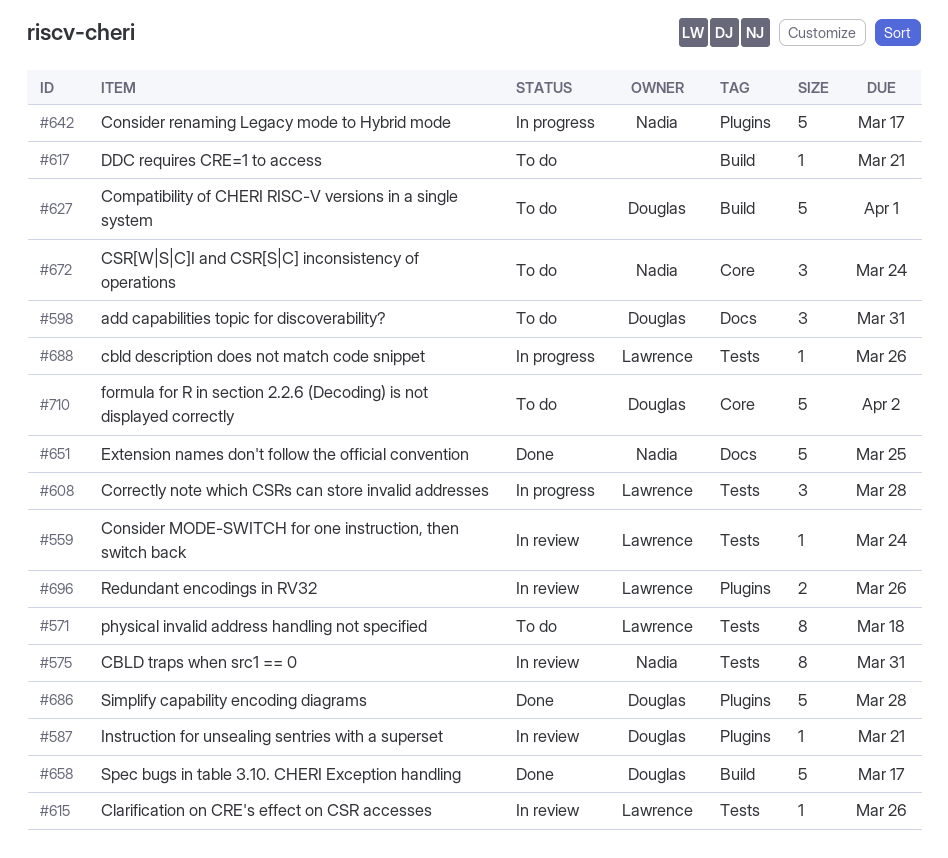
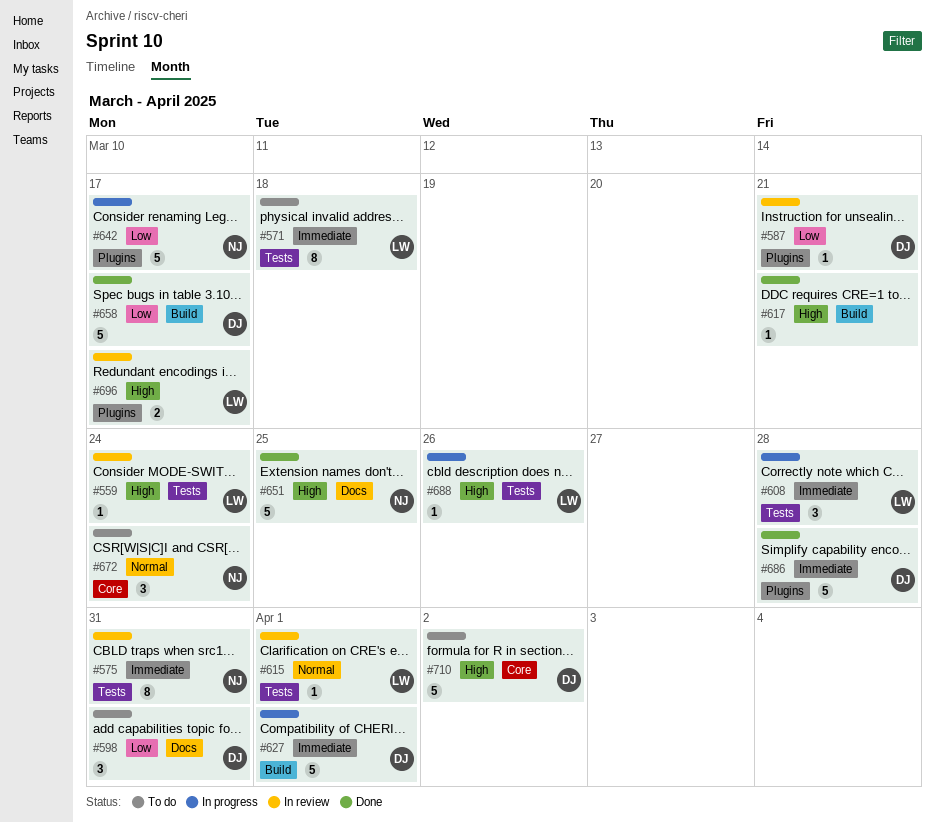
#615, due: Mar 26 -> Apr 1
#617, status: To do -> Done
#627, status: To do -> In progress
#696, due: Mar 26 -> Mar 17

